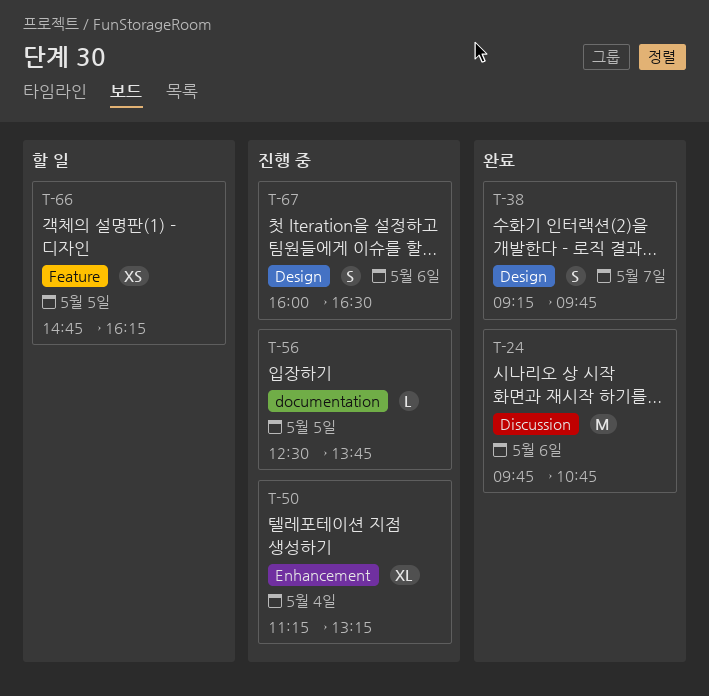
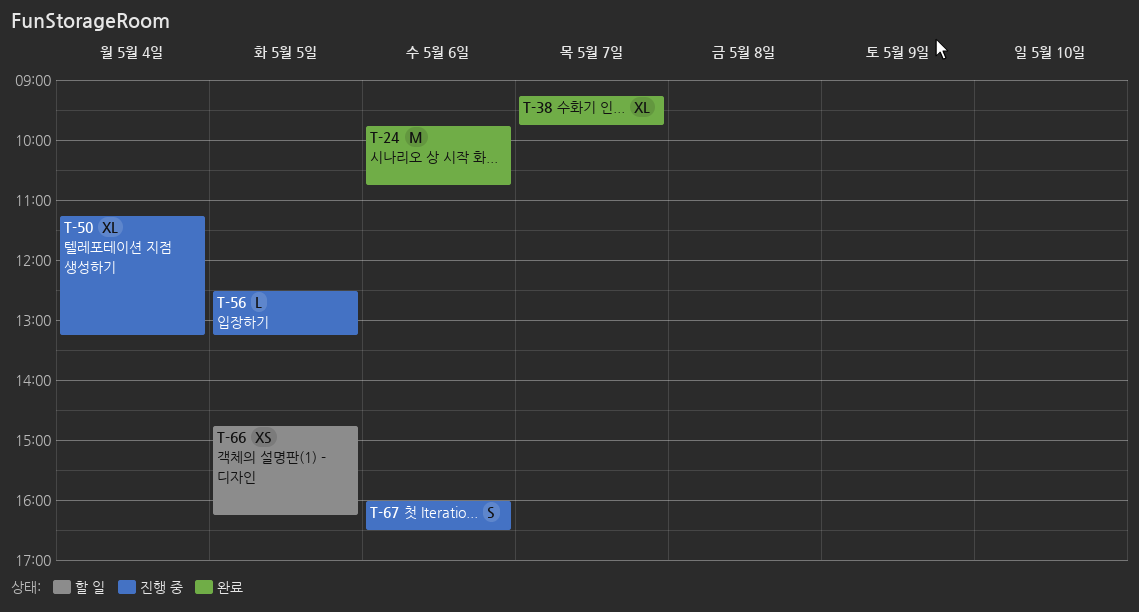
T-38, estimate: S -> XL
T-56, ends: 13:45 -> 13:15

